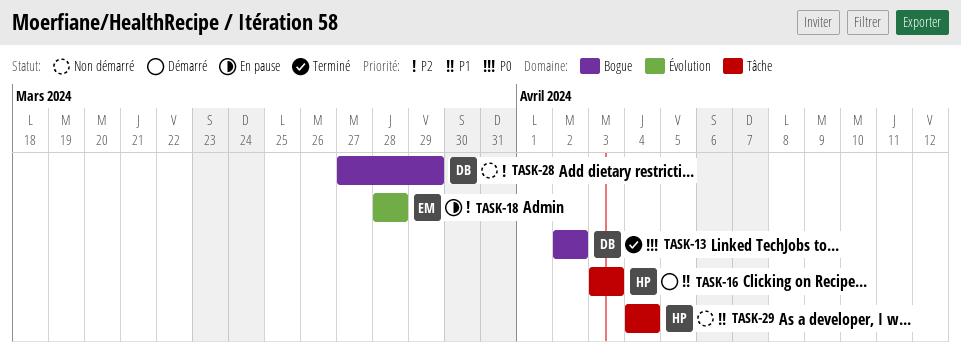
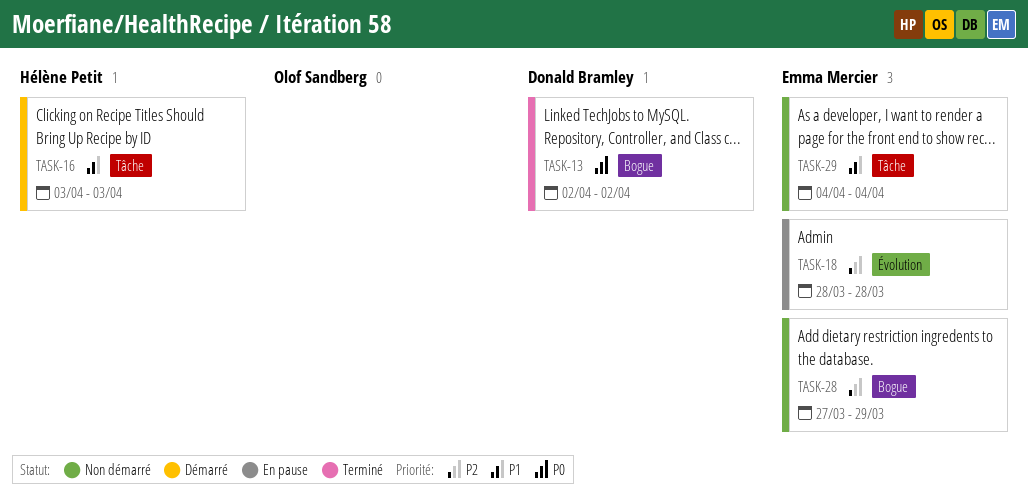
TASK-28, owner: Donald Bramley -> Emma Mercier
TASK-29, owner: Hélène Petit -> Emma Mercier

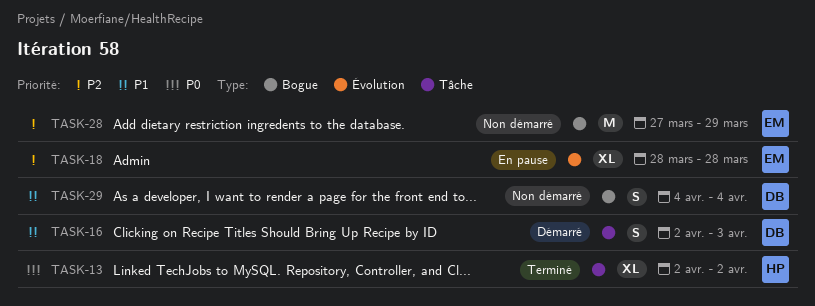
TASK-13, owner: Donald Bramley -> Hélène Petit
TASK-13, label: Bogue -> Tâche
TASK-16, owner: Hélène Petit -> Donald Bramley
TASK-16, start: Apr 3 -> Apr 2
TASK-29, owner: Emma Mercier -> Donald Bramley
TASK-29, label: Tâche -> Bogue

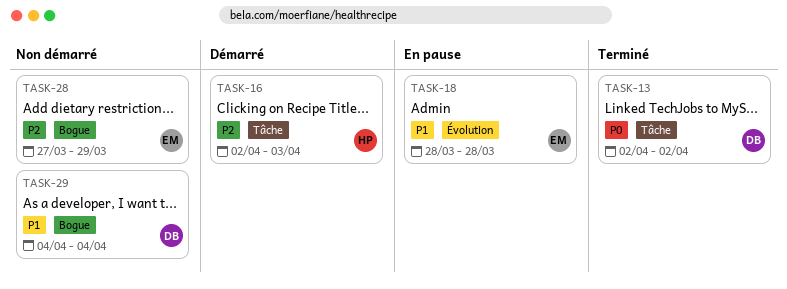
TASK-13, owner: HP -> DB
TASK-16, owner: DB -> HP
TASK-16, priority: P1 -> P2
TASK-18, priority: P2 -> P1

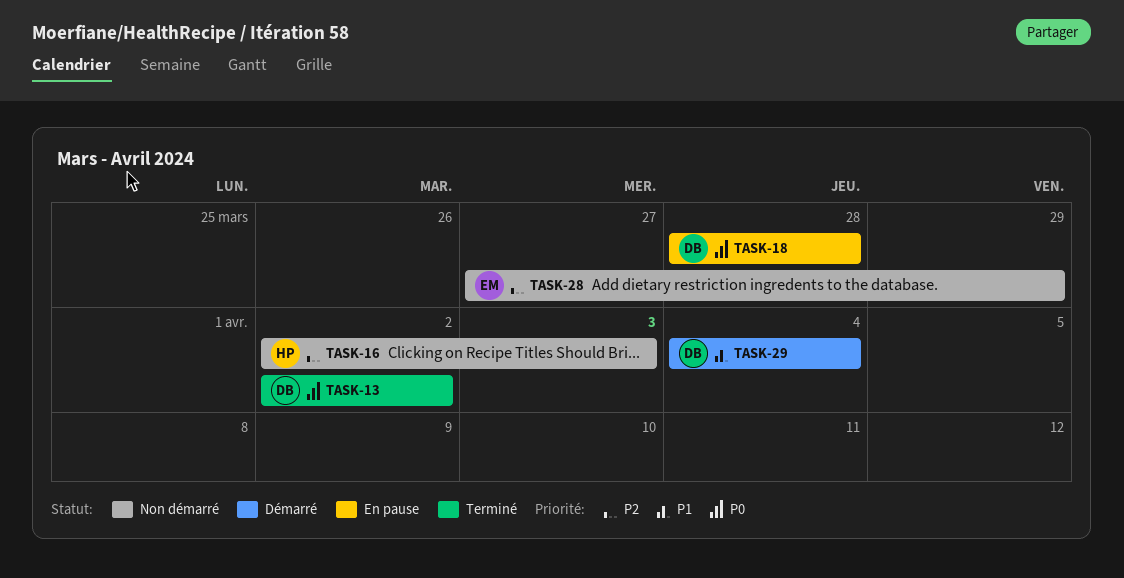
TASK-16, status: Démarré -> Non démarré
TASK-18, owner: EM -> DB
TASK-18, priority: P1 -> P0
TASK-29, status: Non démarré -> Démarré

